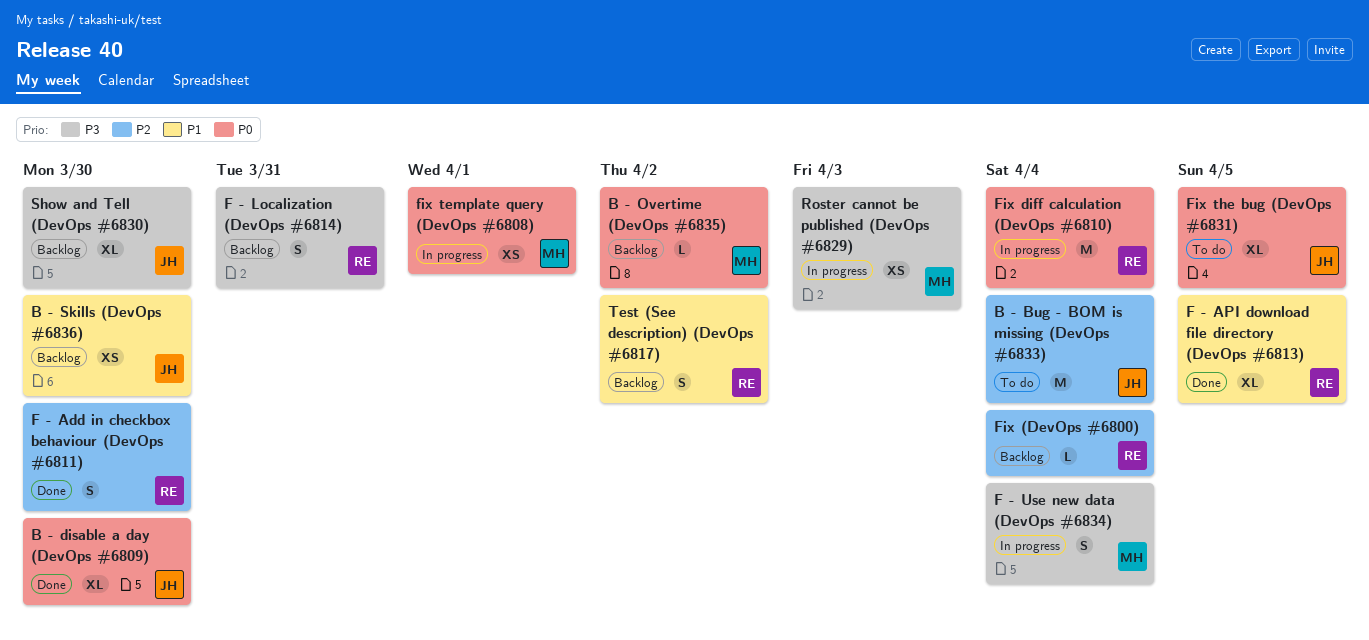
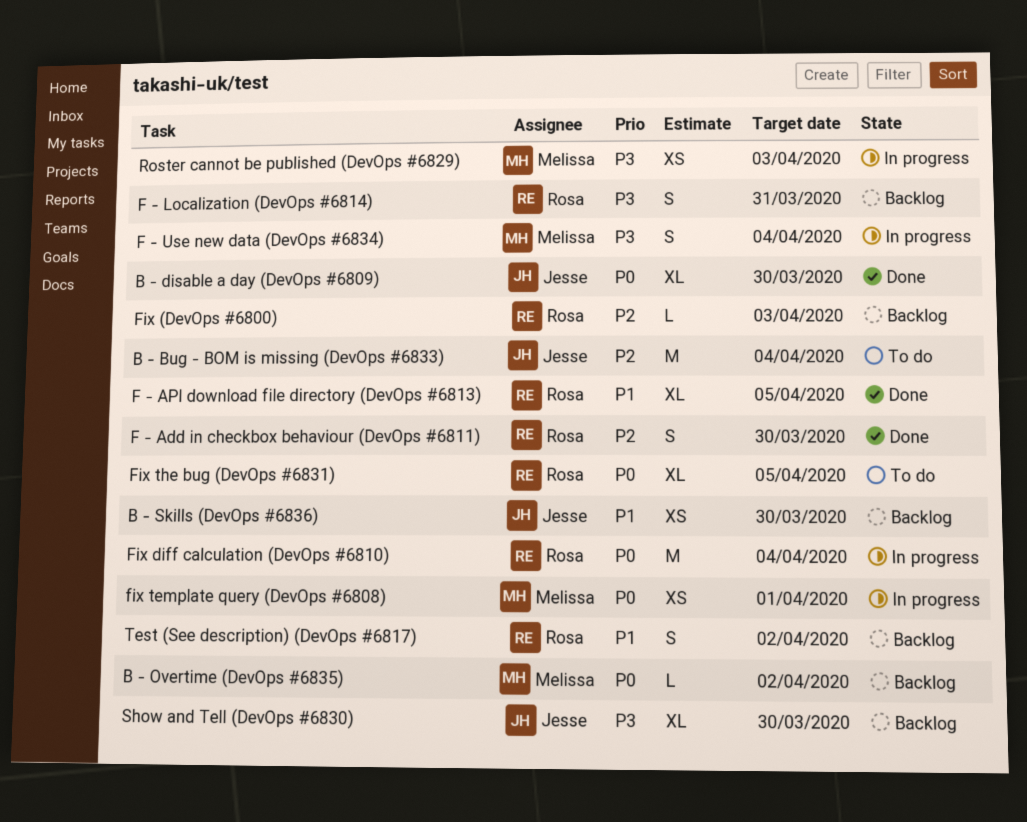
Fix (DevOps #6800), due: Apr 4 -> Apr 3
Fix the bug (DevOps #6831), owner: Jesse -> Rosa

